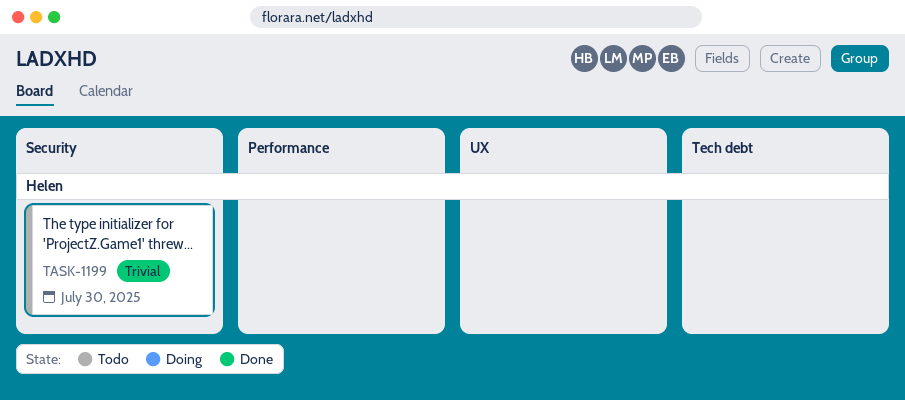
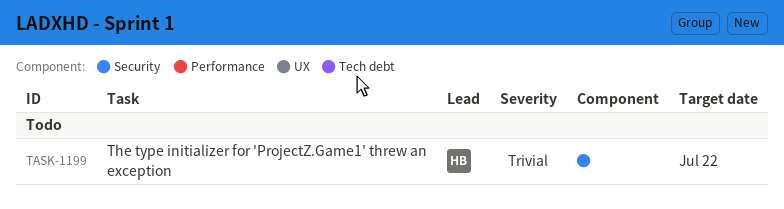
TASK-1199, due: Jul 30 -> Jul 22

